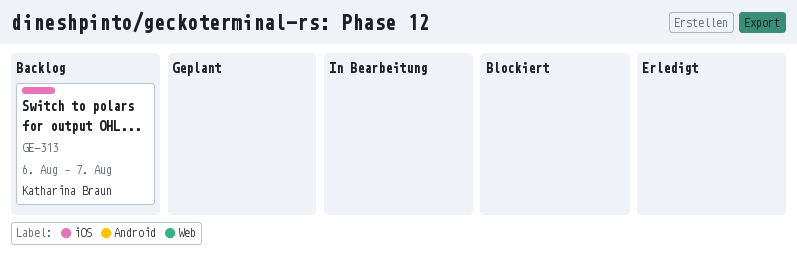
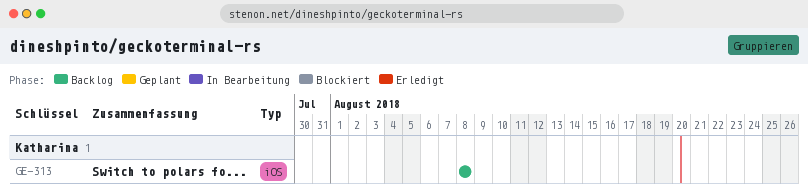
GE-313, start: Aug 6 -> Aug 8
GE-313, due: Aug 7 -> Aug 8

